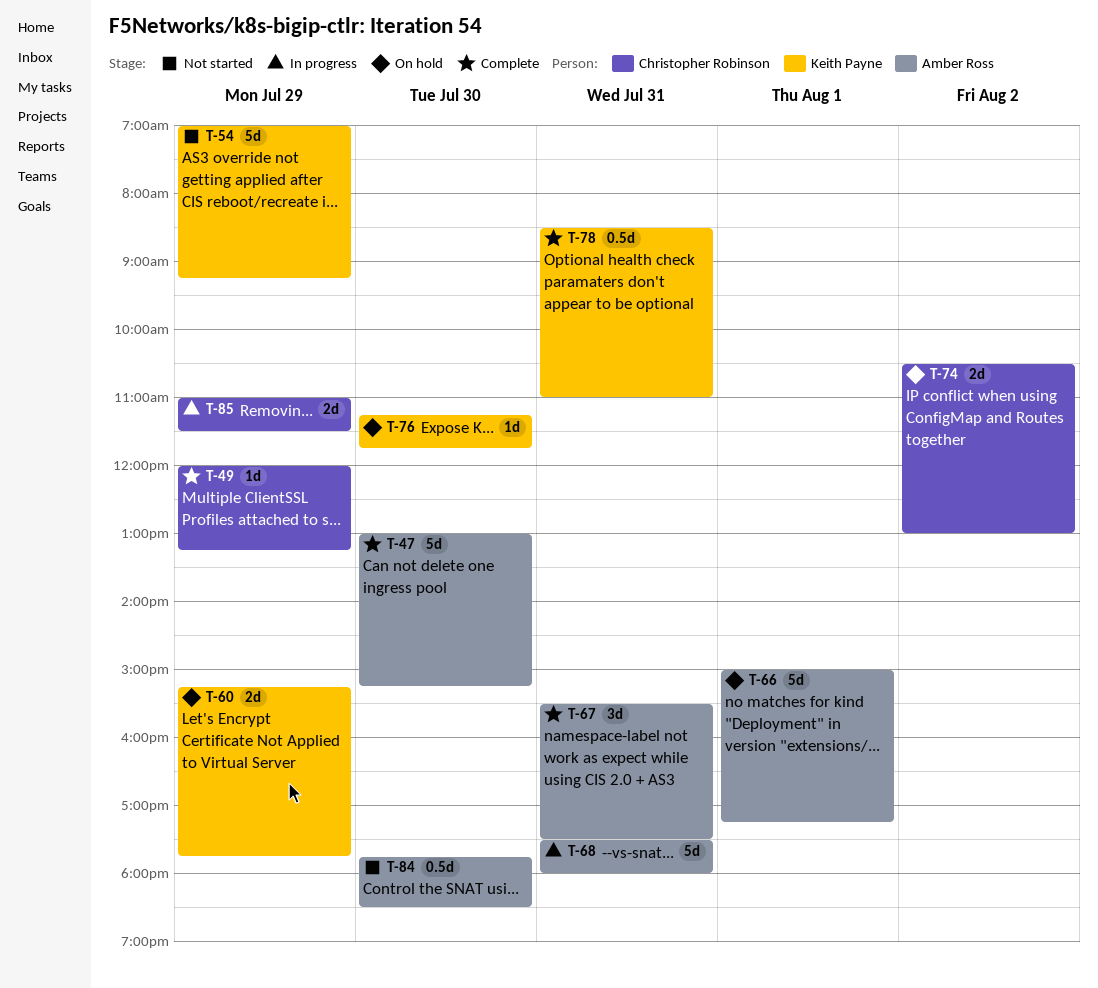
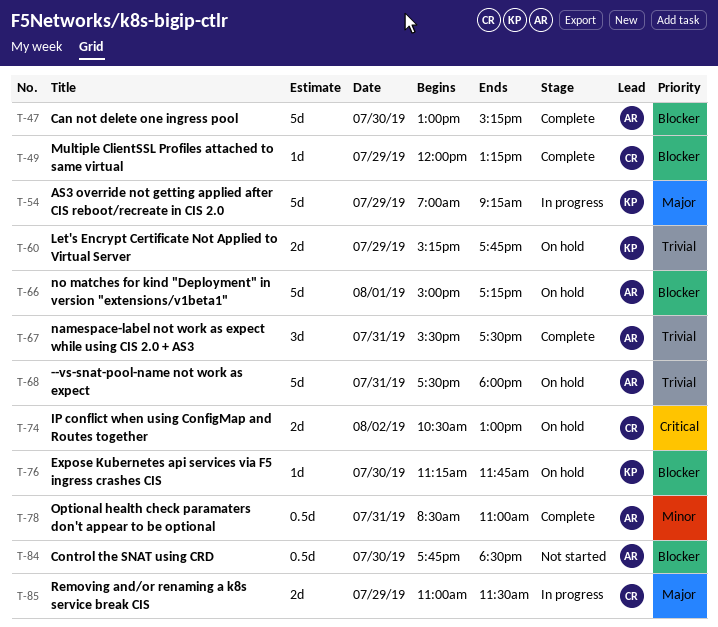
T-54, status: Not started -> In progress
T-68, status: In progress -> On hold
T-78, owner: Keith Payne -> Amber Ross

